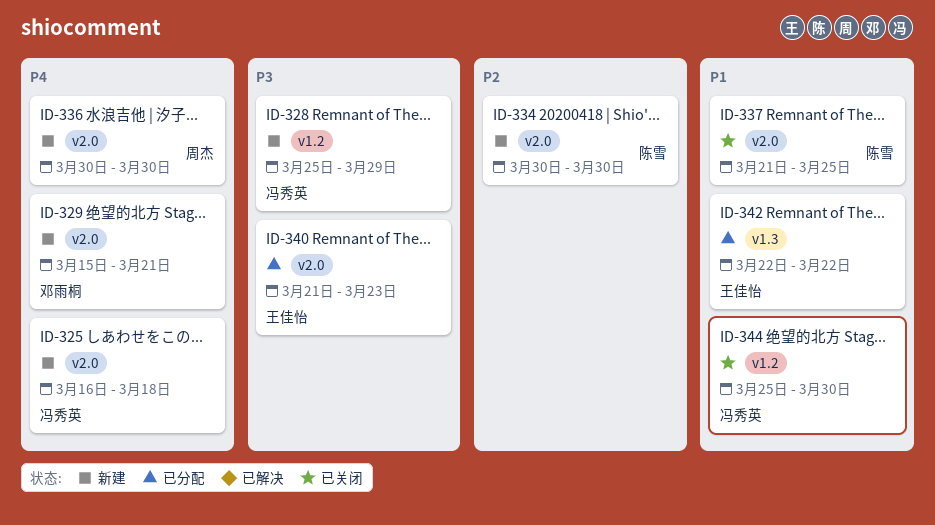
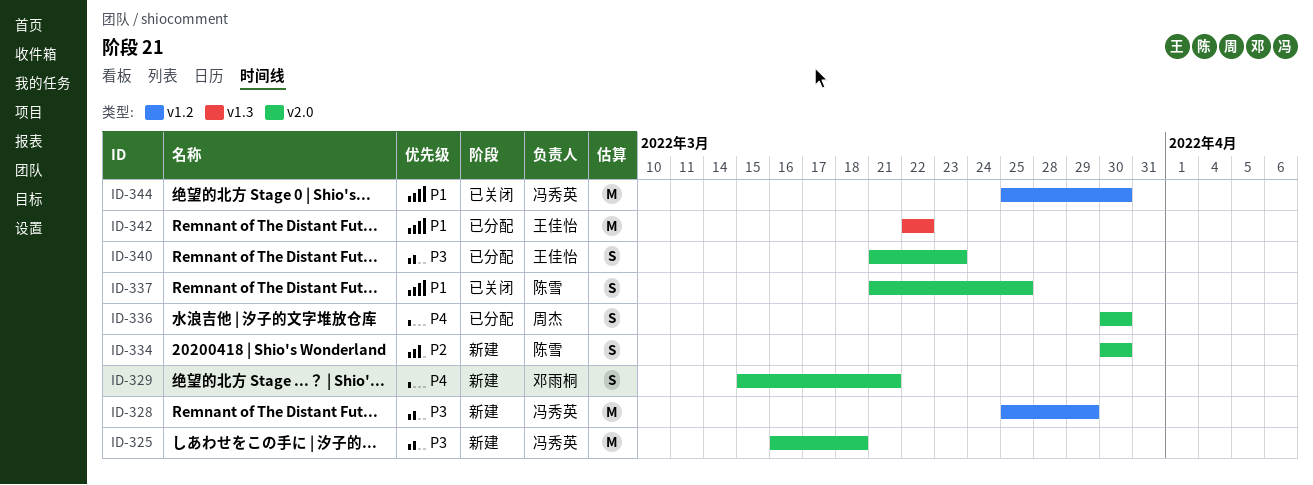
ID-325, priority: P4 -> P3
ID-336, status: 新建 -> 已分配

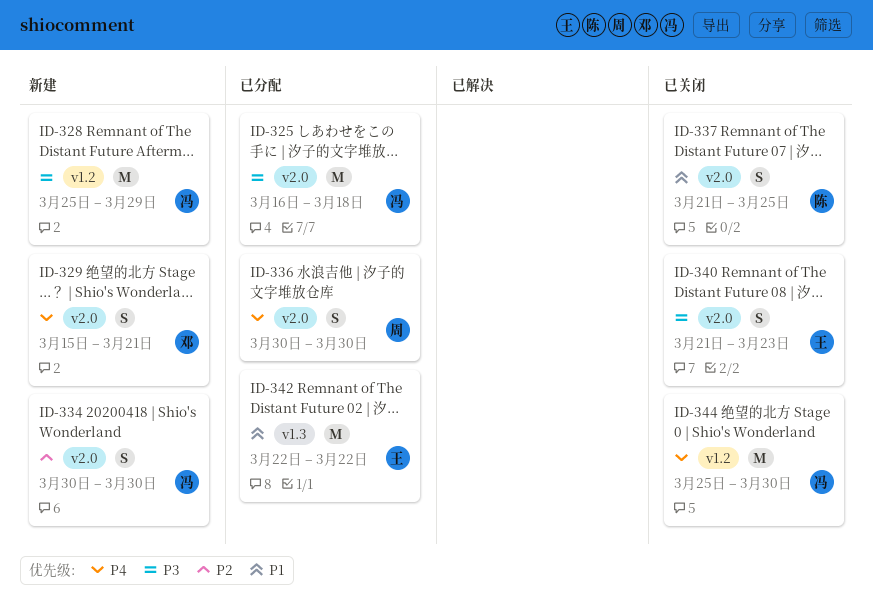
ID-325, status: 新建 -> 已分配
ID-334, owner: 陈雪 -> 冯秀英
ID-340, status: 已分配 -> 已关闭
ID-344, priority: P1 -> P4

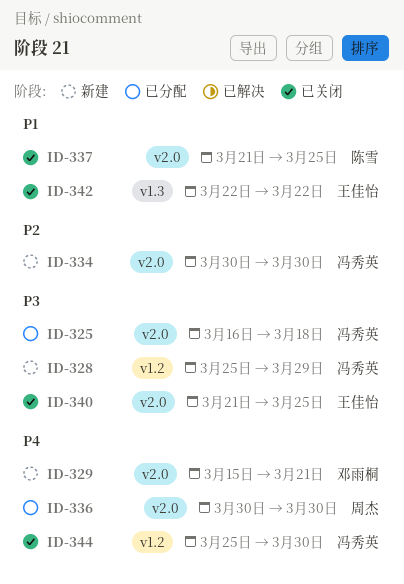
ID-340, due: Mar 23 -> Mar 25
ID-342, status: 已分配 -> 已关闭

